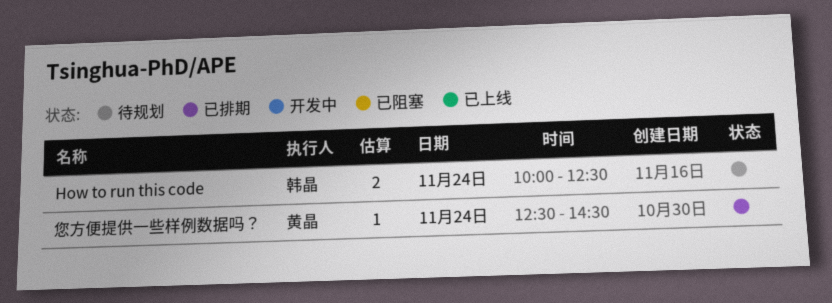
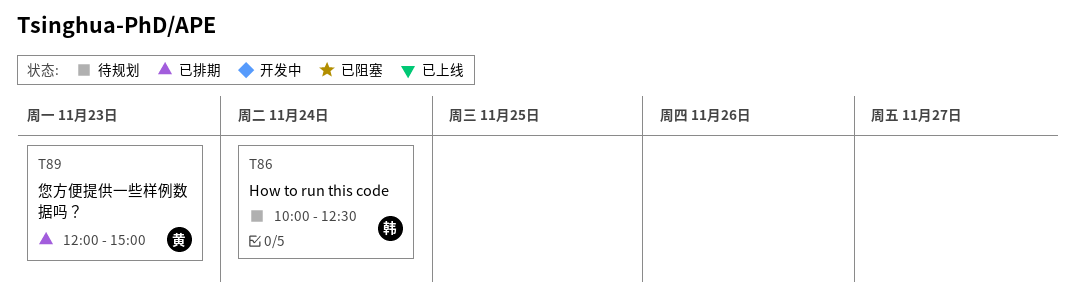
您方便提供一些样例数据吗？, day: Nov 24 -> Nov 23
您方便提供一些样例数据吗？, begins: 12:30 -> 12:00
您方便提供一些样例数据吗？, ends: 14:30 -> 15:00

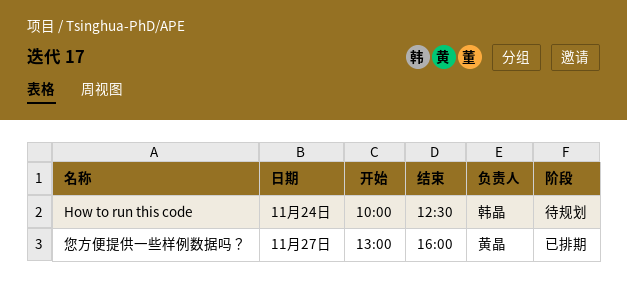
您方便提供一些样例数据吗？, day: Nov 23 -> Nov 27
您方便提供一些样例数据吗？, begins: 12:00 -> 13:00
您方便提供一些样例数据吗？, ends: 15:00 -> 16:00

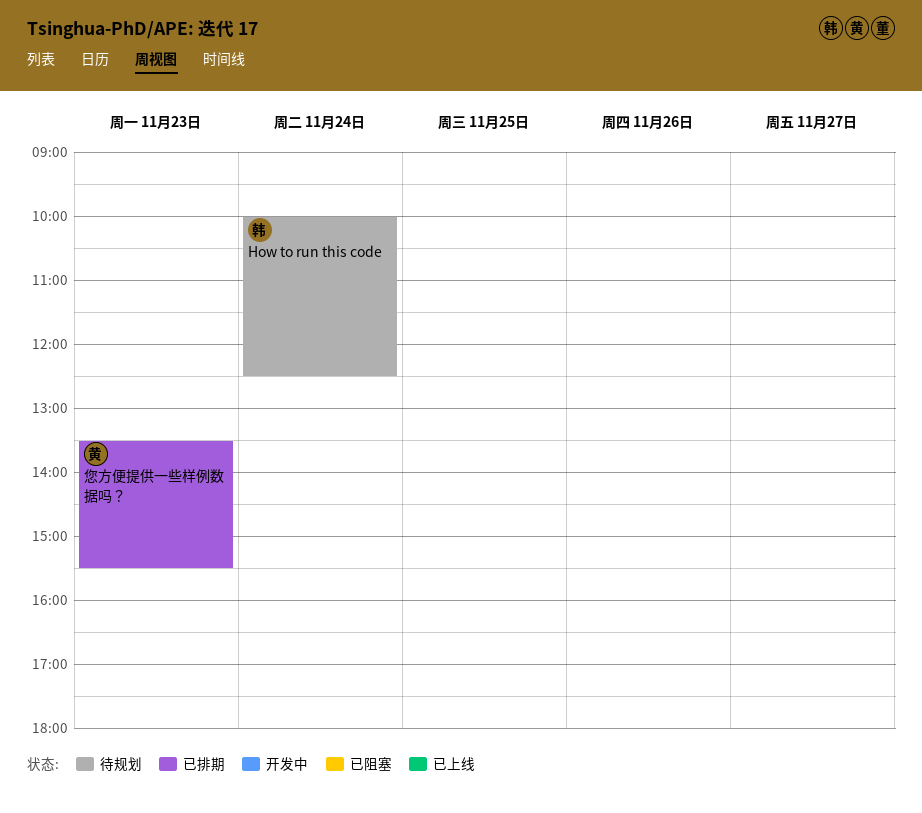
您方便提供一些样例数据吗？, day: Nov 27 -> Nov 23
您方便提供一些样例数据吗？, begins: 13:00 -> 13:30
您方便提供一些样例数据吗？, ends: 16:00 -> 15:30

